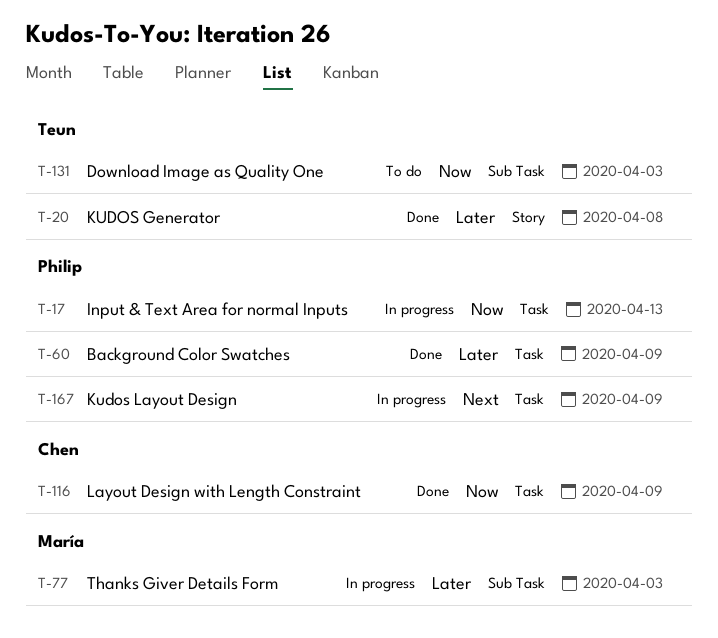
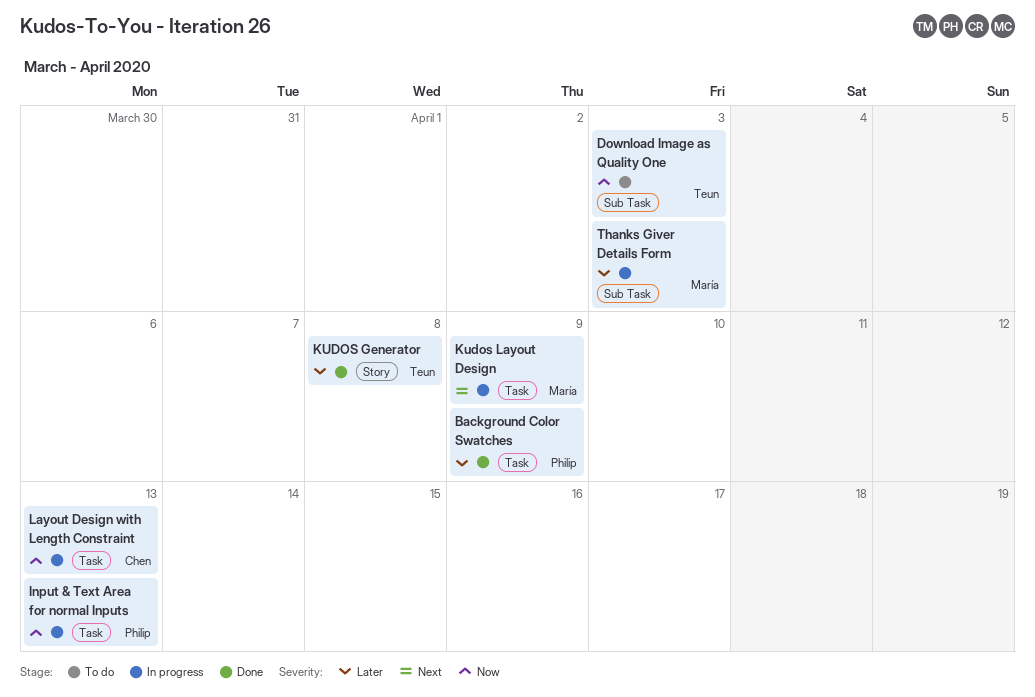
Kudos Layout Design, owner: Philip -> María
Layout Design with Length Constraint, status: Done -> In progress
Layout Design with Length Constraint, due: Apr 9 -> Apr 13

